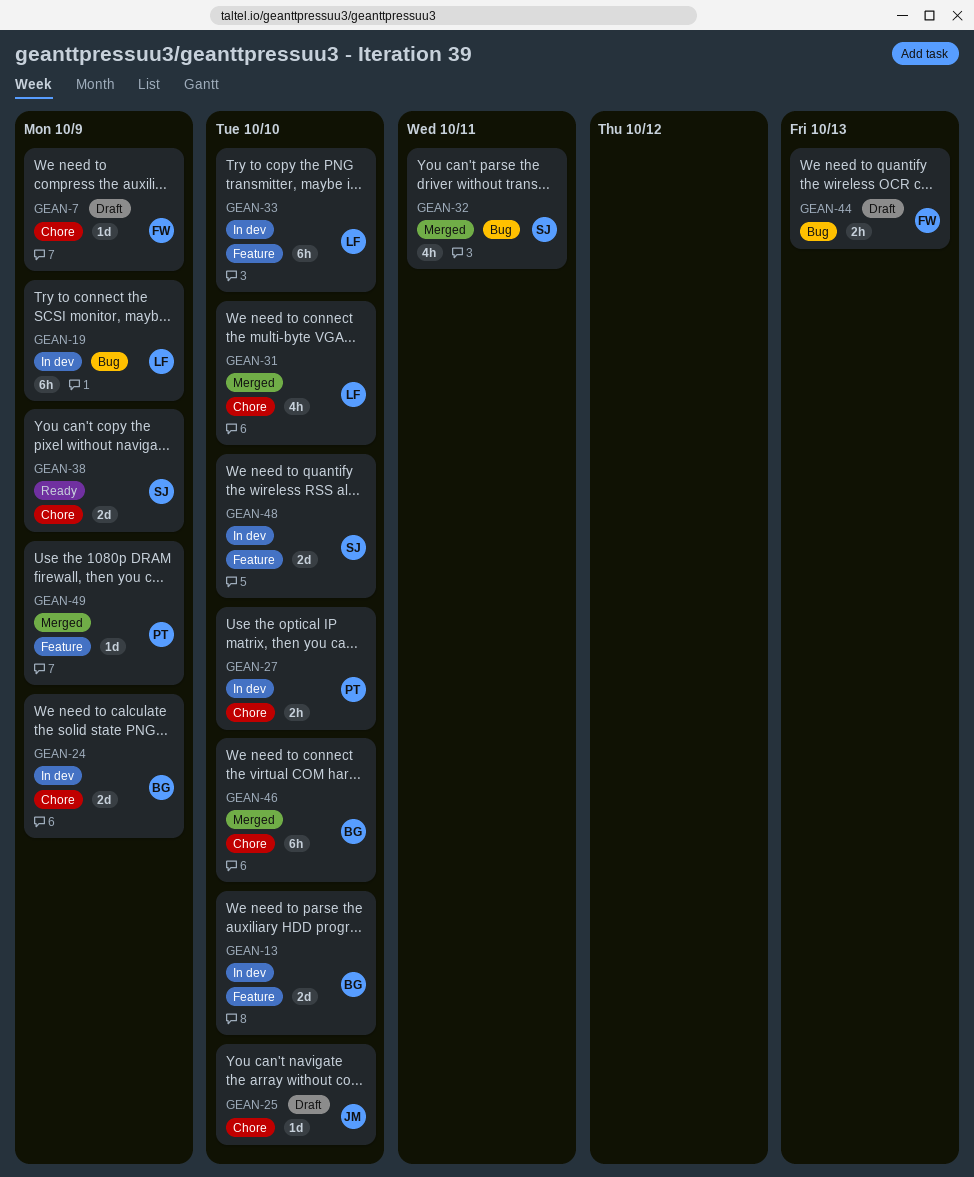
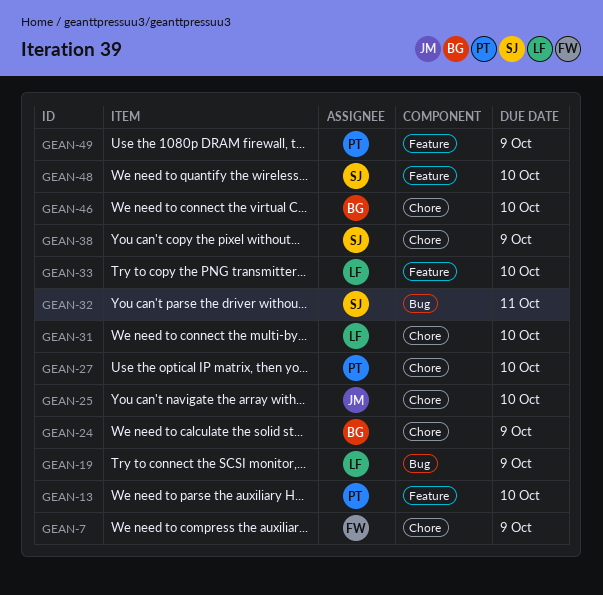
GEAN-13, owner: BG -> PT
GEAN-44: present -> none

